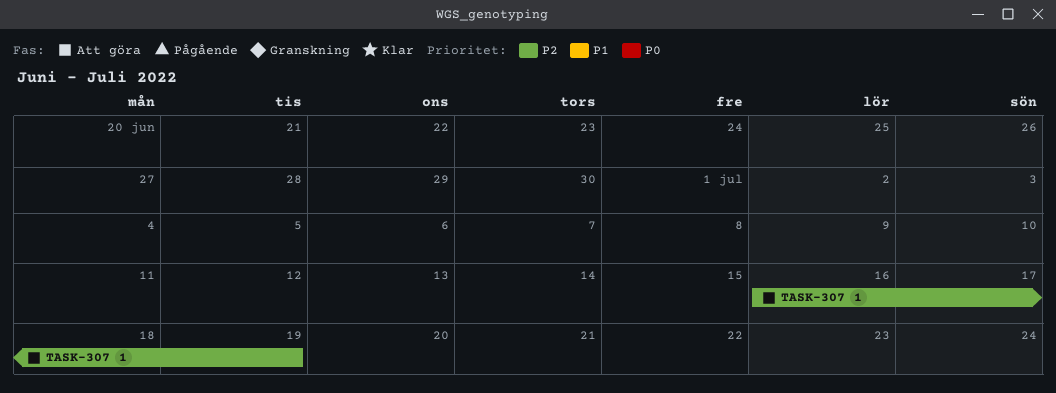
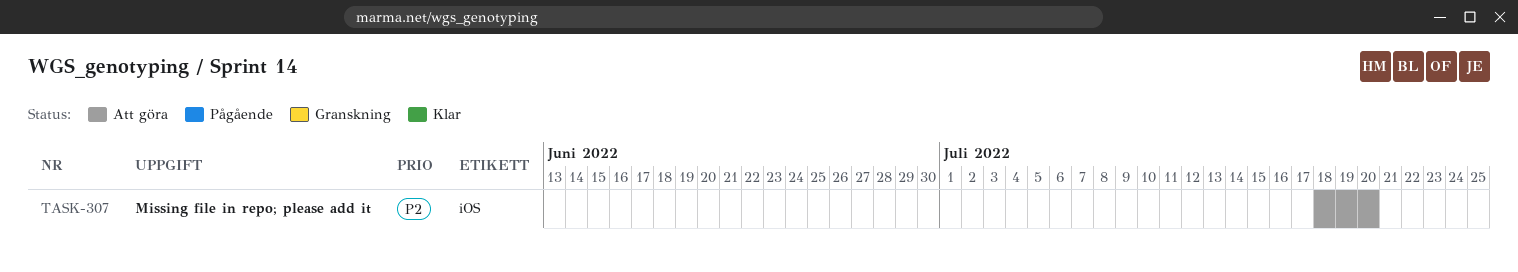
TASK-307, start: Jul 16 -> Jul 18
TASK-307, due: Jul 19 -> Jul 20

